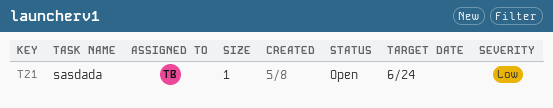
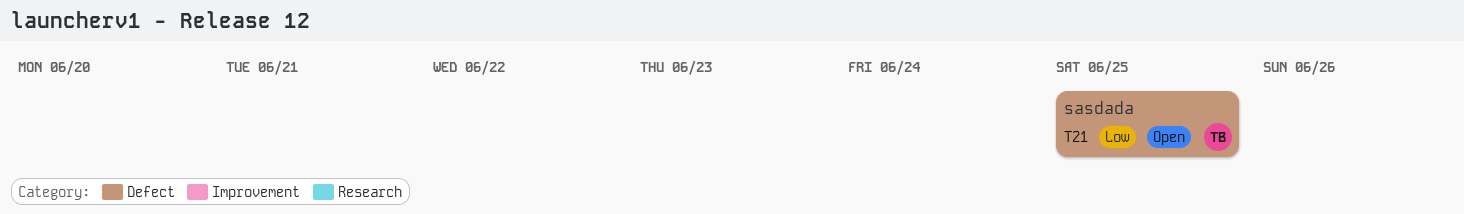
T21, due: Jun 24 -> Jun 25

